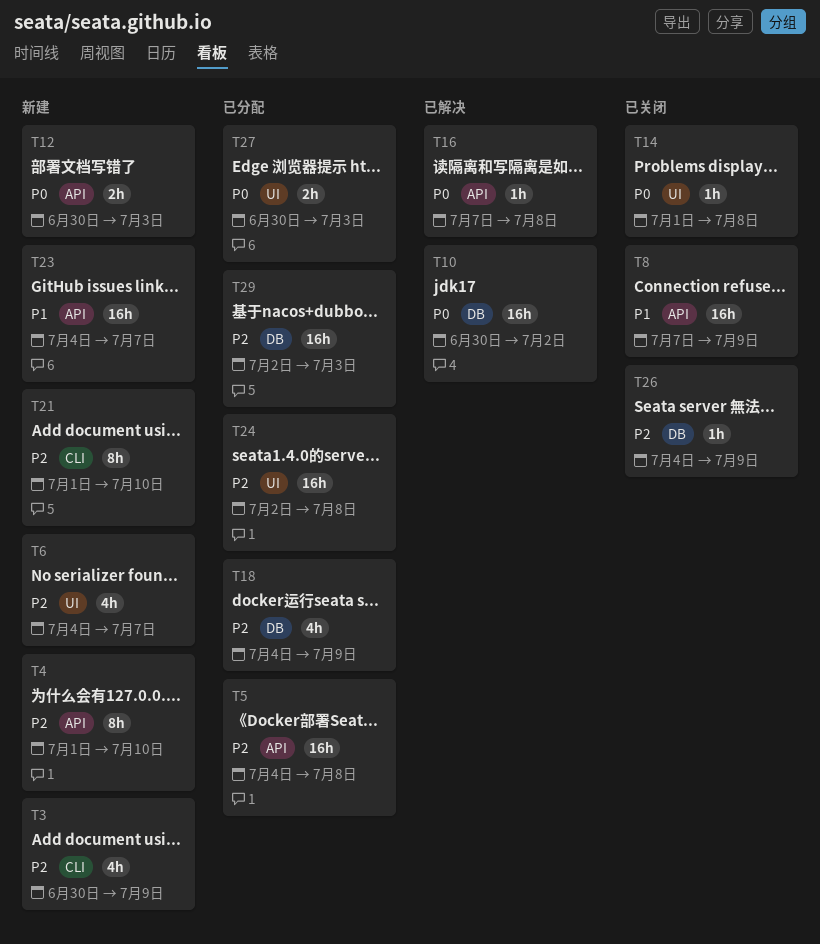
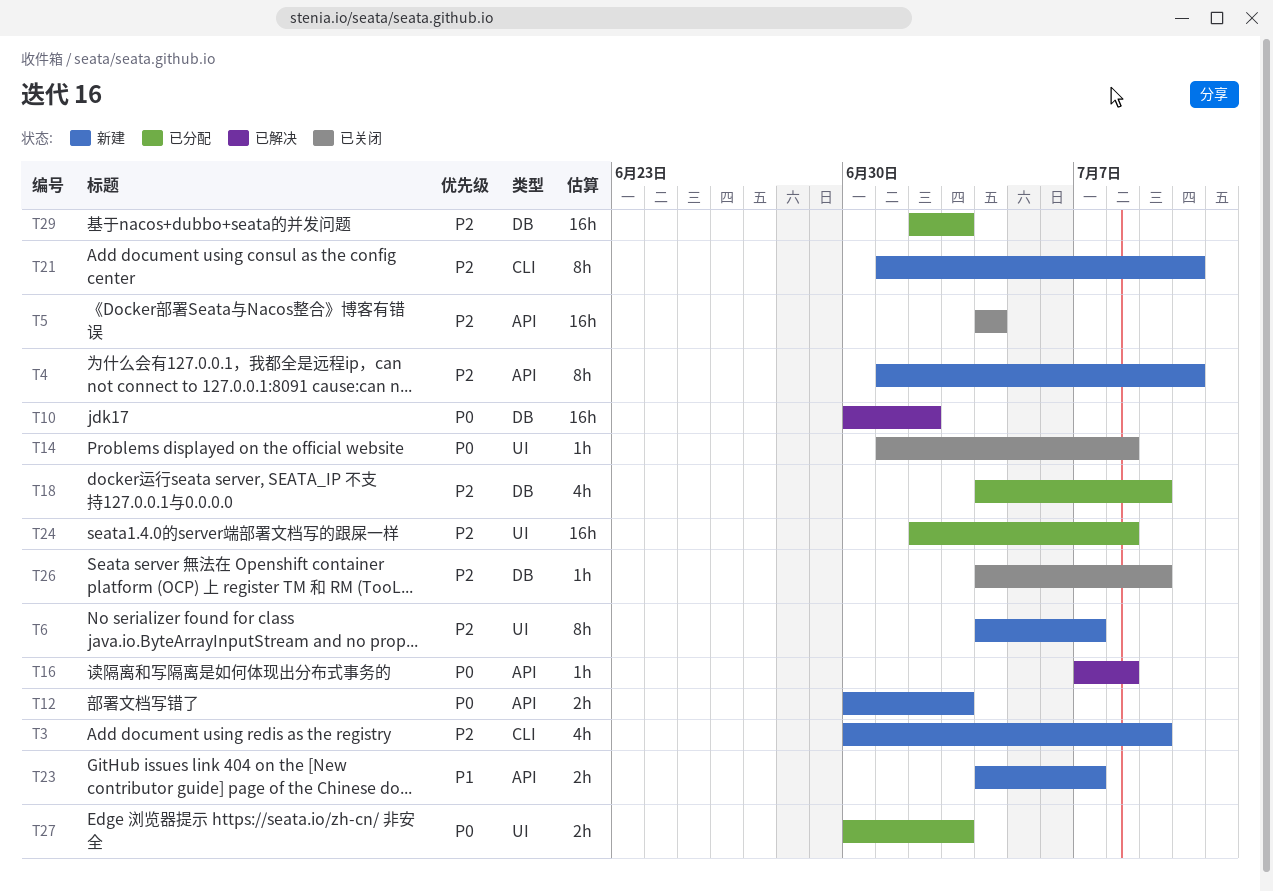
T5, status: 已分配 -> 已关闭
T5, due: Jul 8 -> Jul 4
T6, estimate: 4h -> 8h
T8: present -> none
T23, estimate: 16h -> 2h

